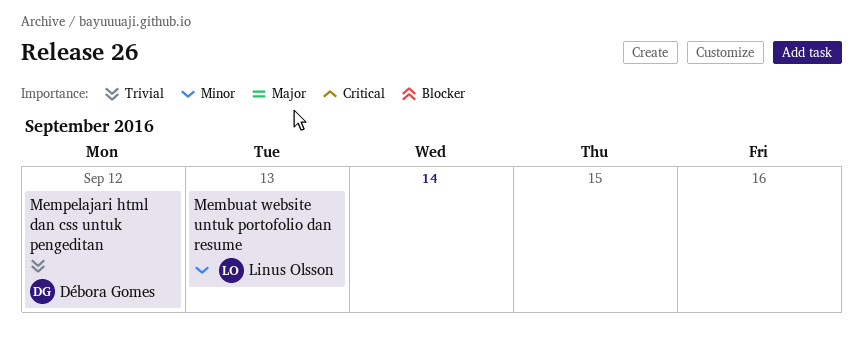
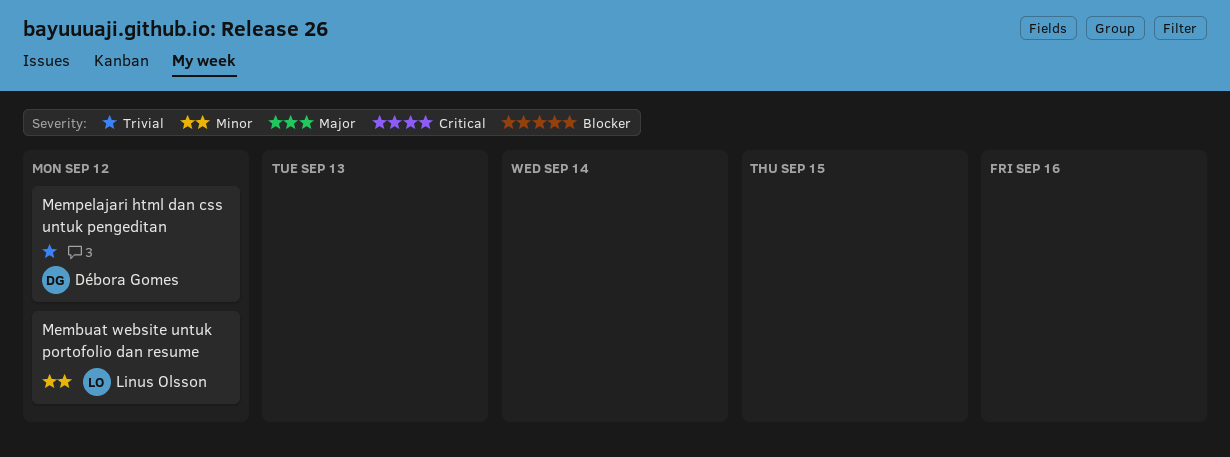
Membuat website untuk portofolio dan resume, due: Sep 13 -> Sep 12

